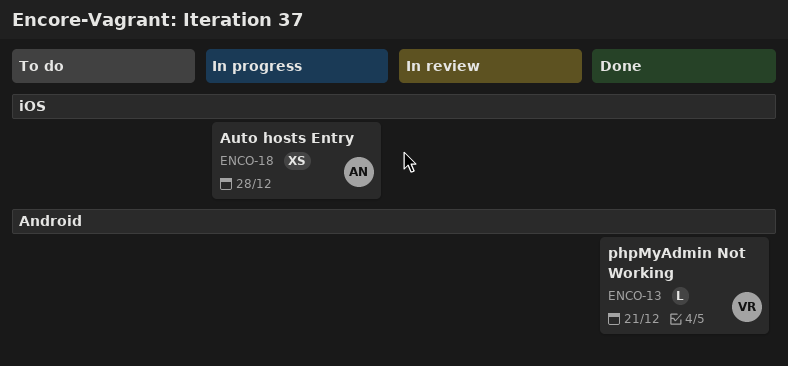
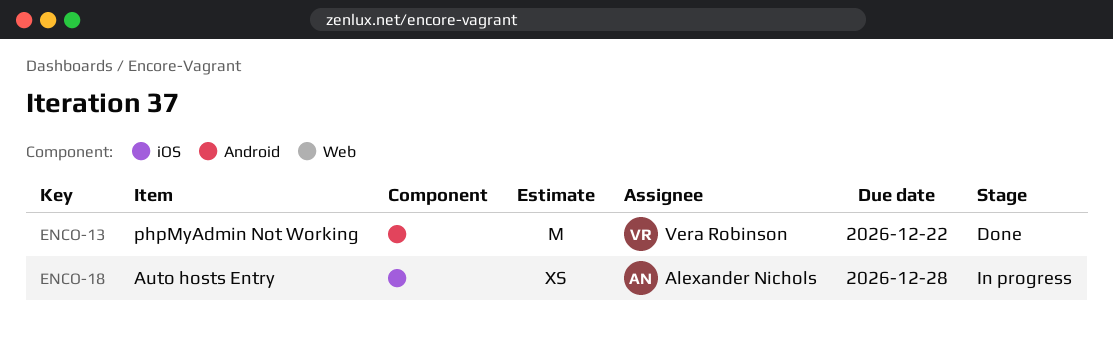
ENCO-13, estimate: L -> M
ENCO-13, due: Dec 21 -> Dec 22

